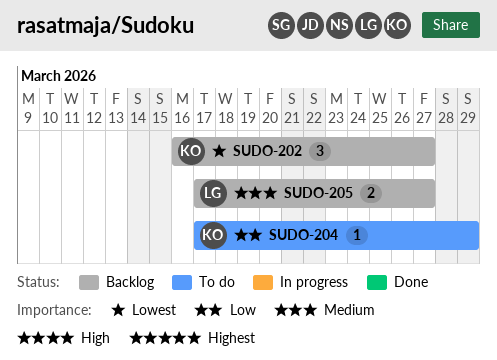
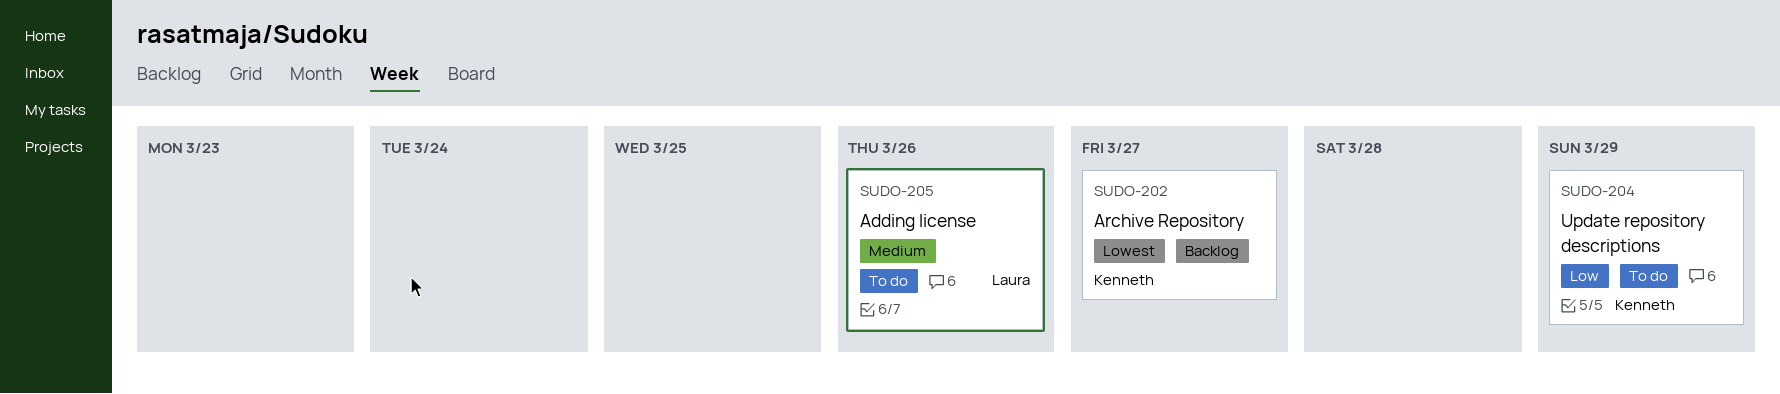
SUDO-205, status: Backlog -> To do
SUDO-205, due: Mar 27 -> Mar 26

